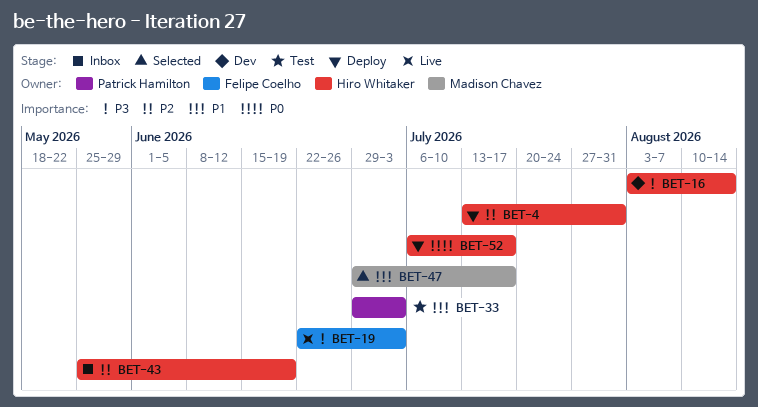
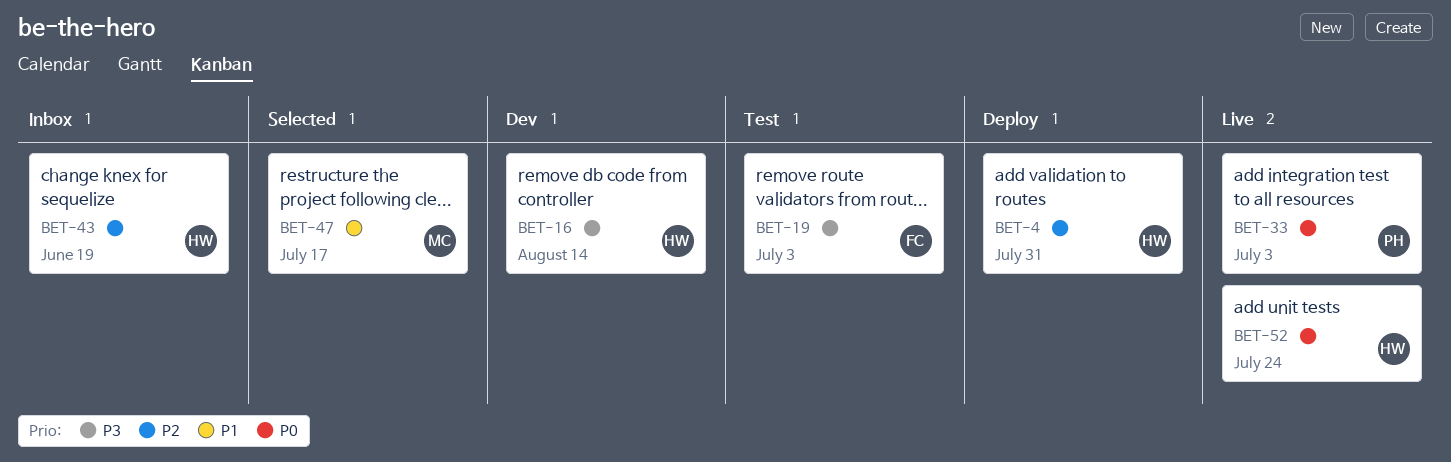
BET-19, status: Live -> Test
BET-33, status: Test -> Live
BET-33, priority: P1 -> P0
BET-52, status: Deploy -> Live
BET-52, due: Jul 17 -> Jul 24

